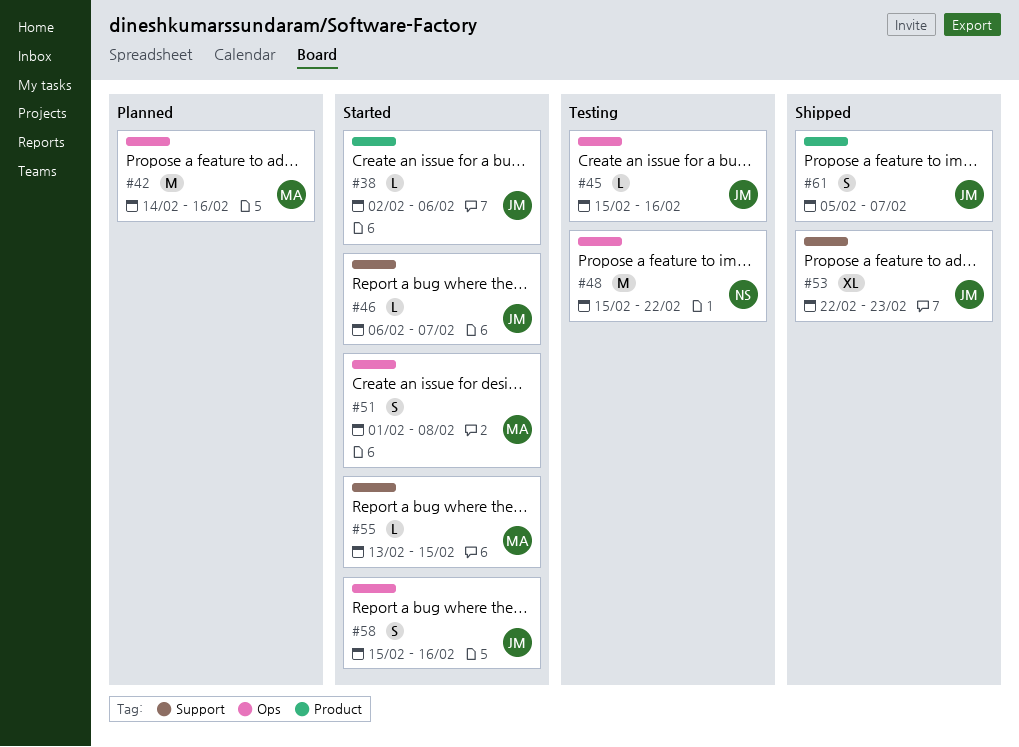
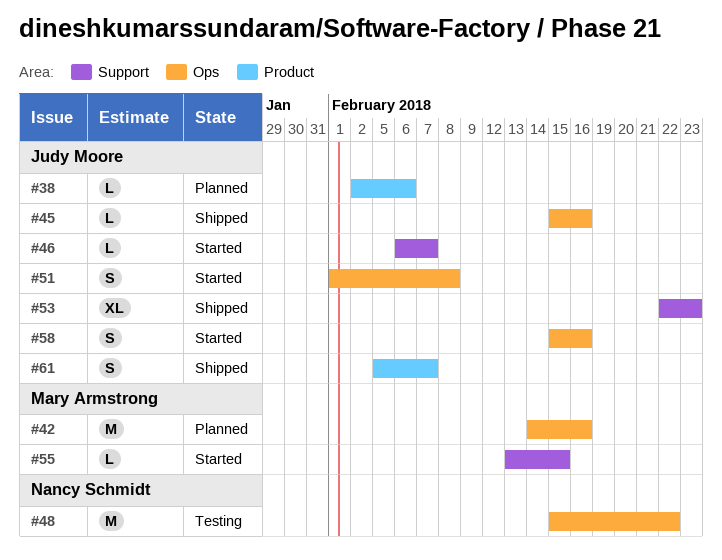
#38, status: Started -> Planned
#45, status: Testing -> Shipped
#51, owner: Mary Armstrong -> Judy Moore

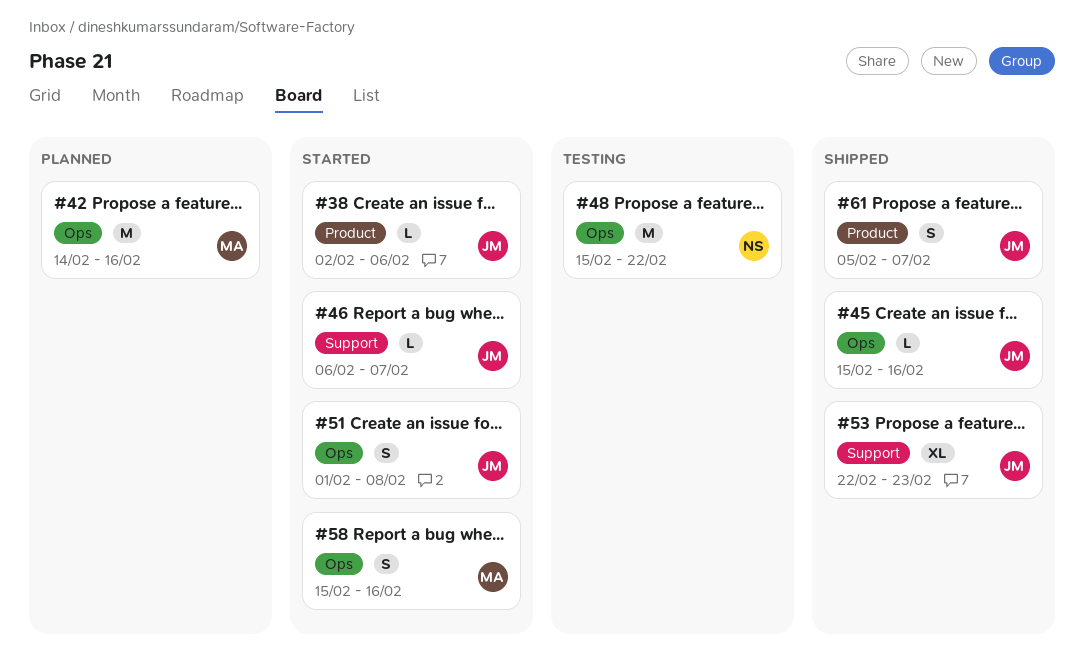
#38, status: Planned -> Started
#55: present -> none
#58, owner: Judy Moore -> Mary Armstrong

